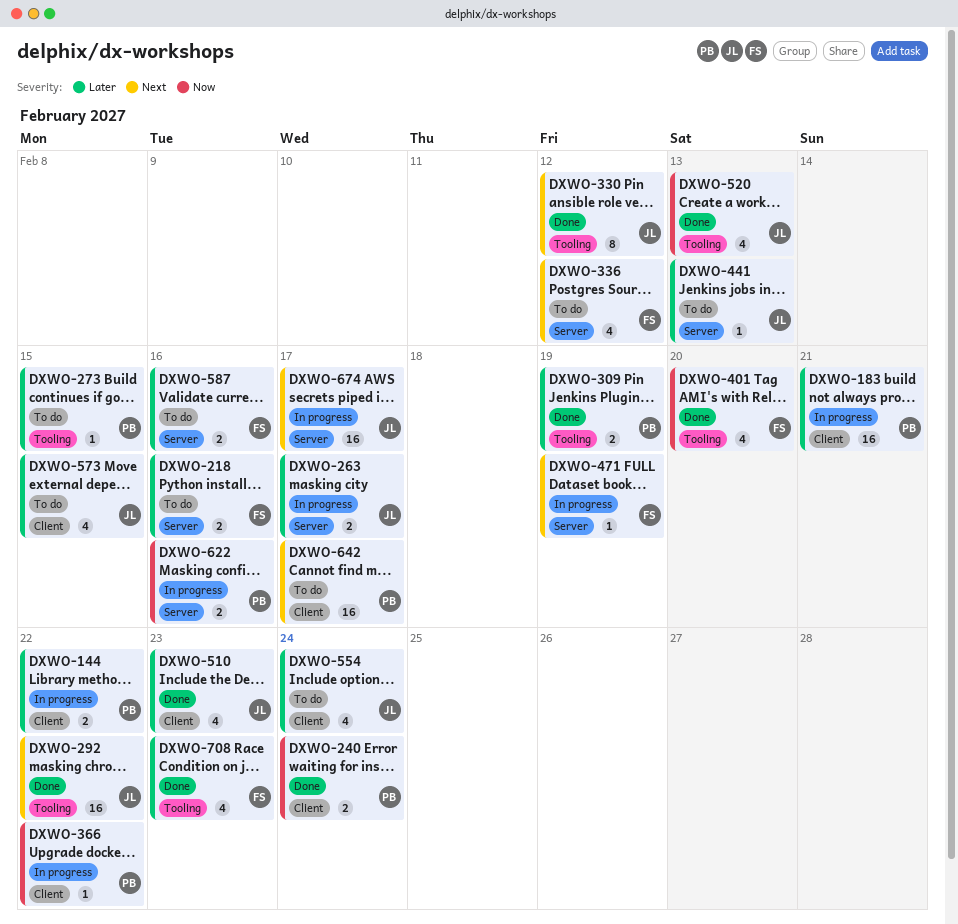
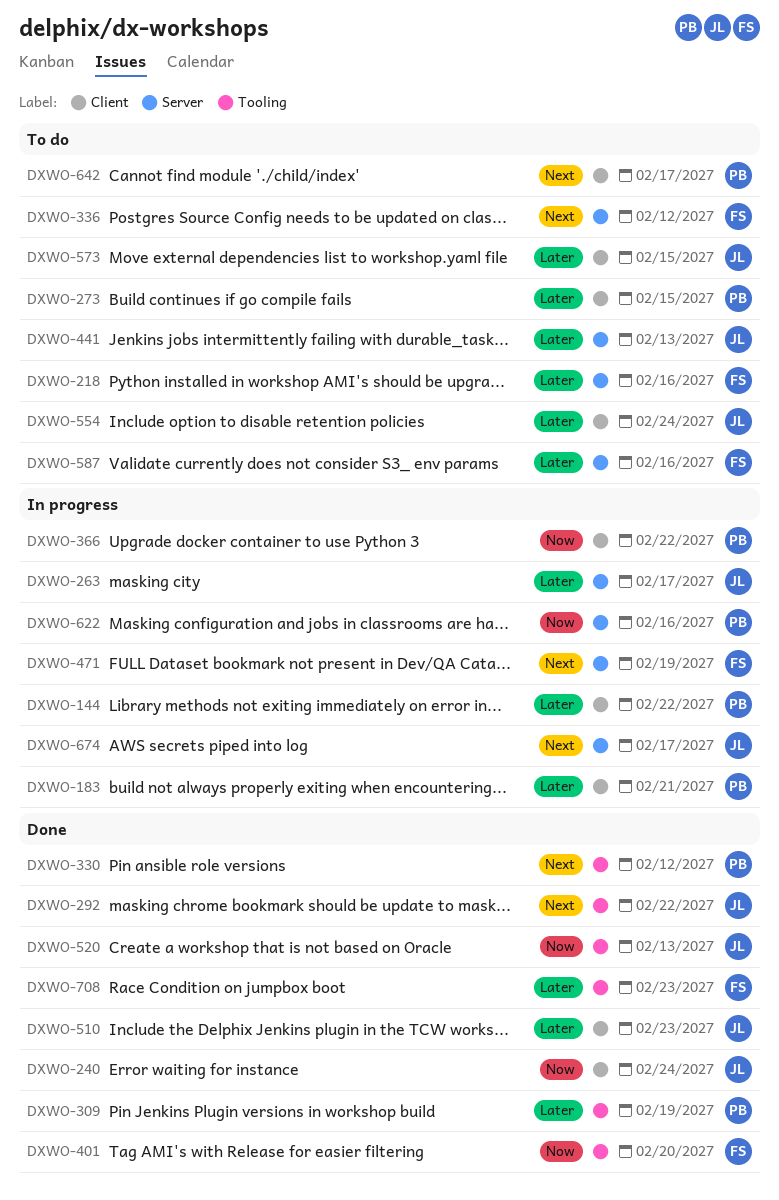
DXWO-240, owner: PB -> JL
DXWO-273, label: Tooling -> Client
DXWO-330, owner: JL -> PB

